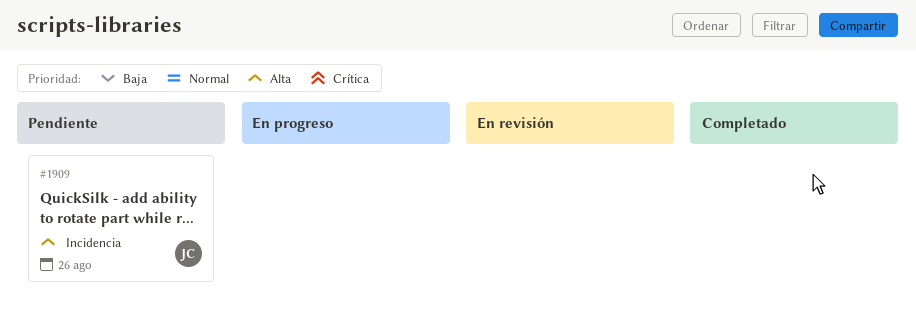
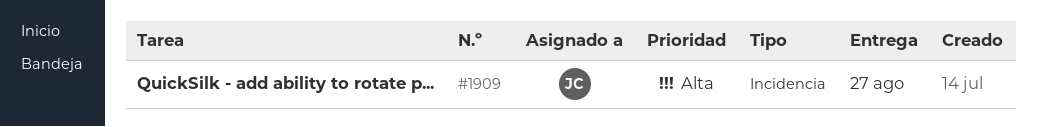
#1909, due: Aug 26 -> Aug 27

